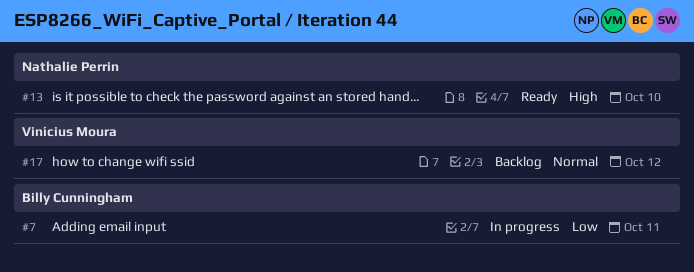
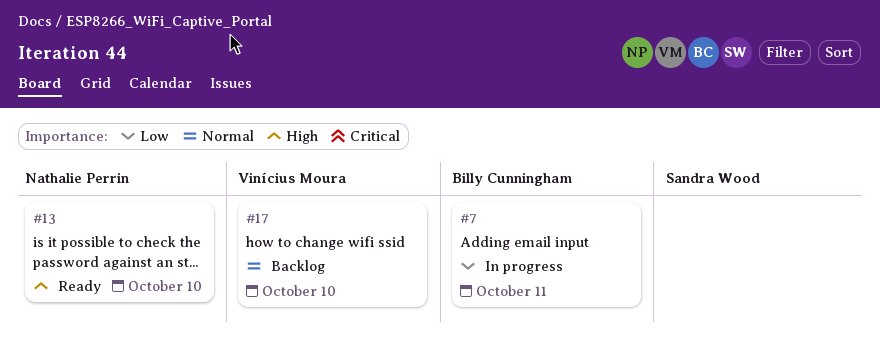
#17, due: Oct 12 -> Oct 10

